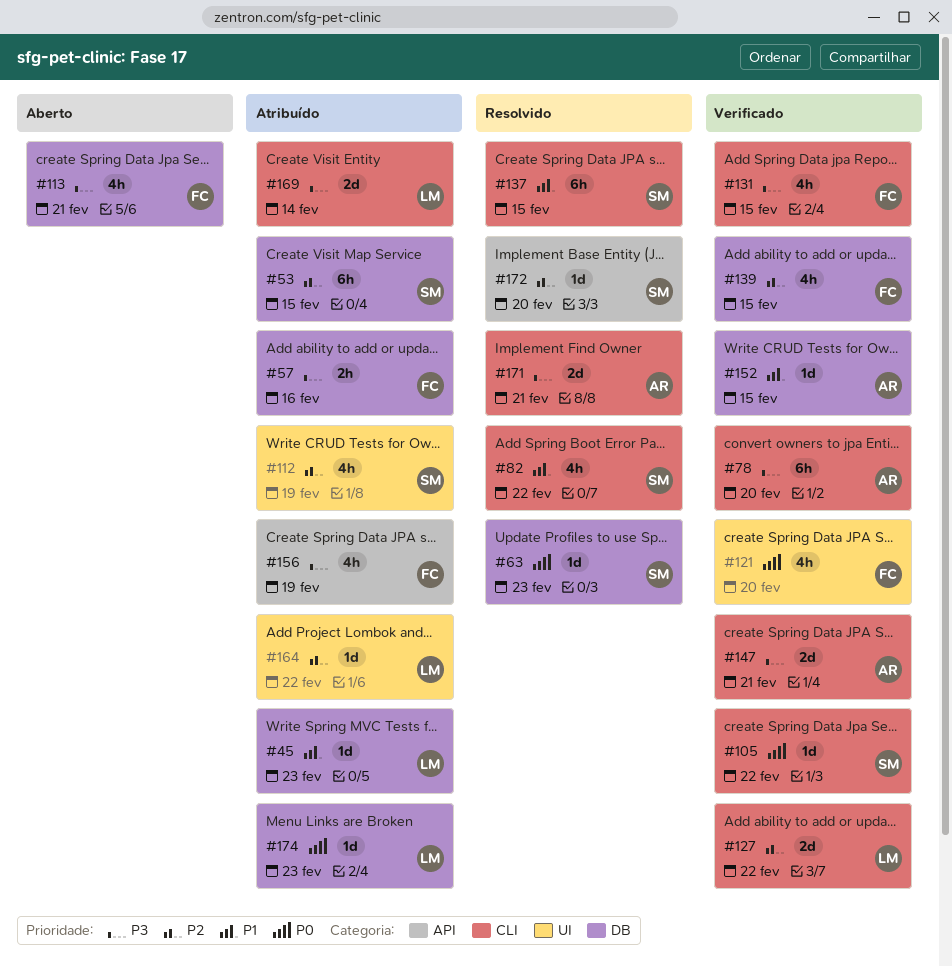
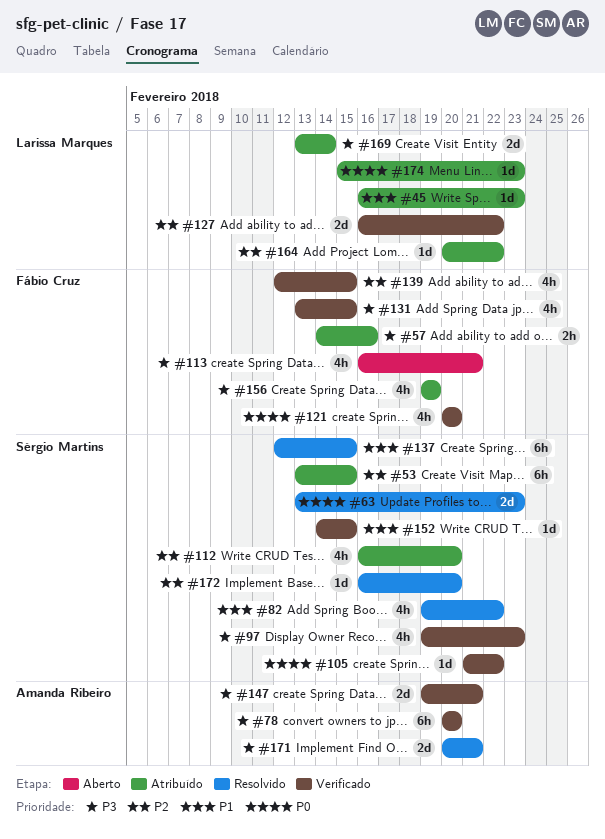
#63, estimate: 1d -> 2d
#97: none -> present
#112, due: Feb 19 -> Feb 20
#152, owner: Amanda Ribeiro -> Sérgio Martins

